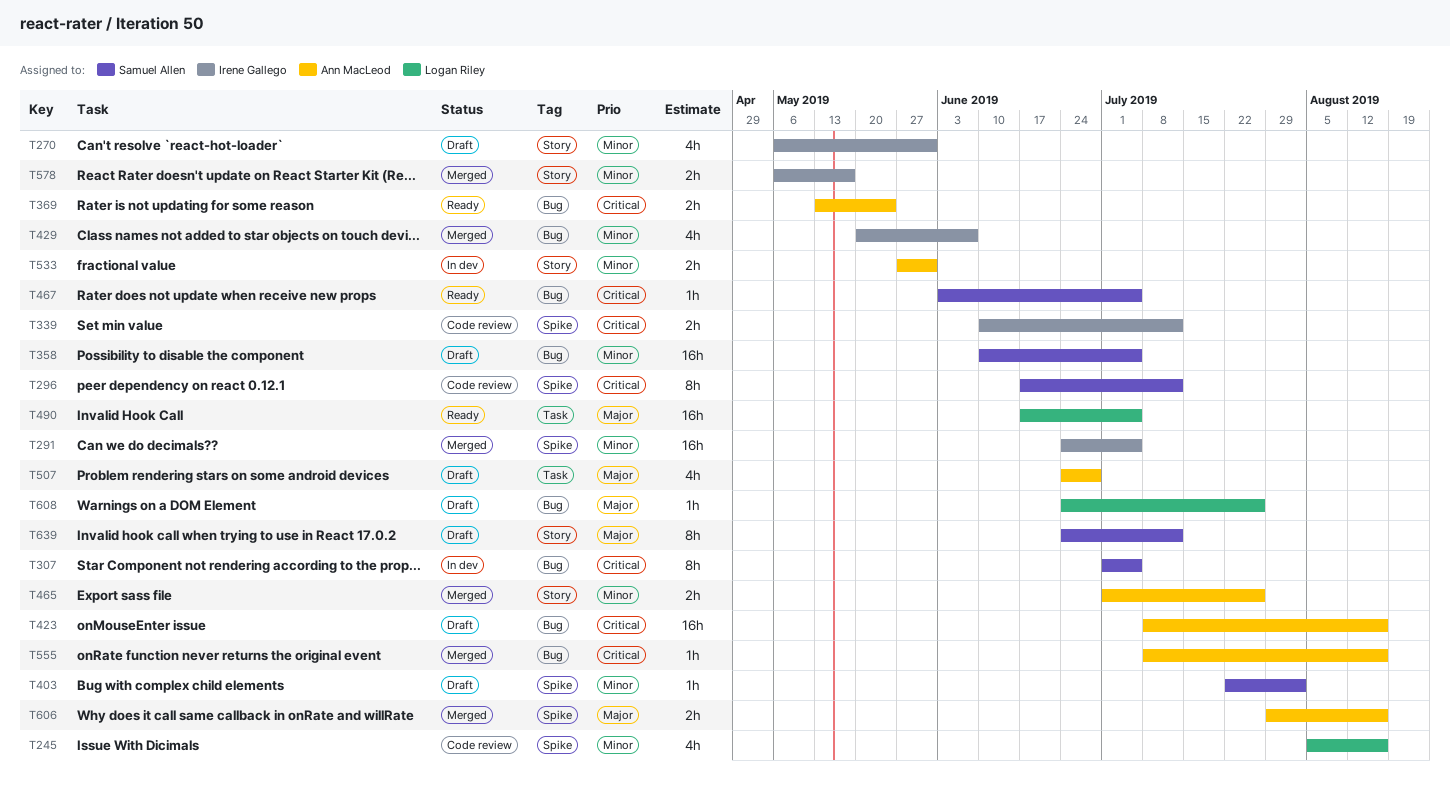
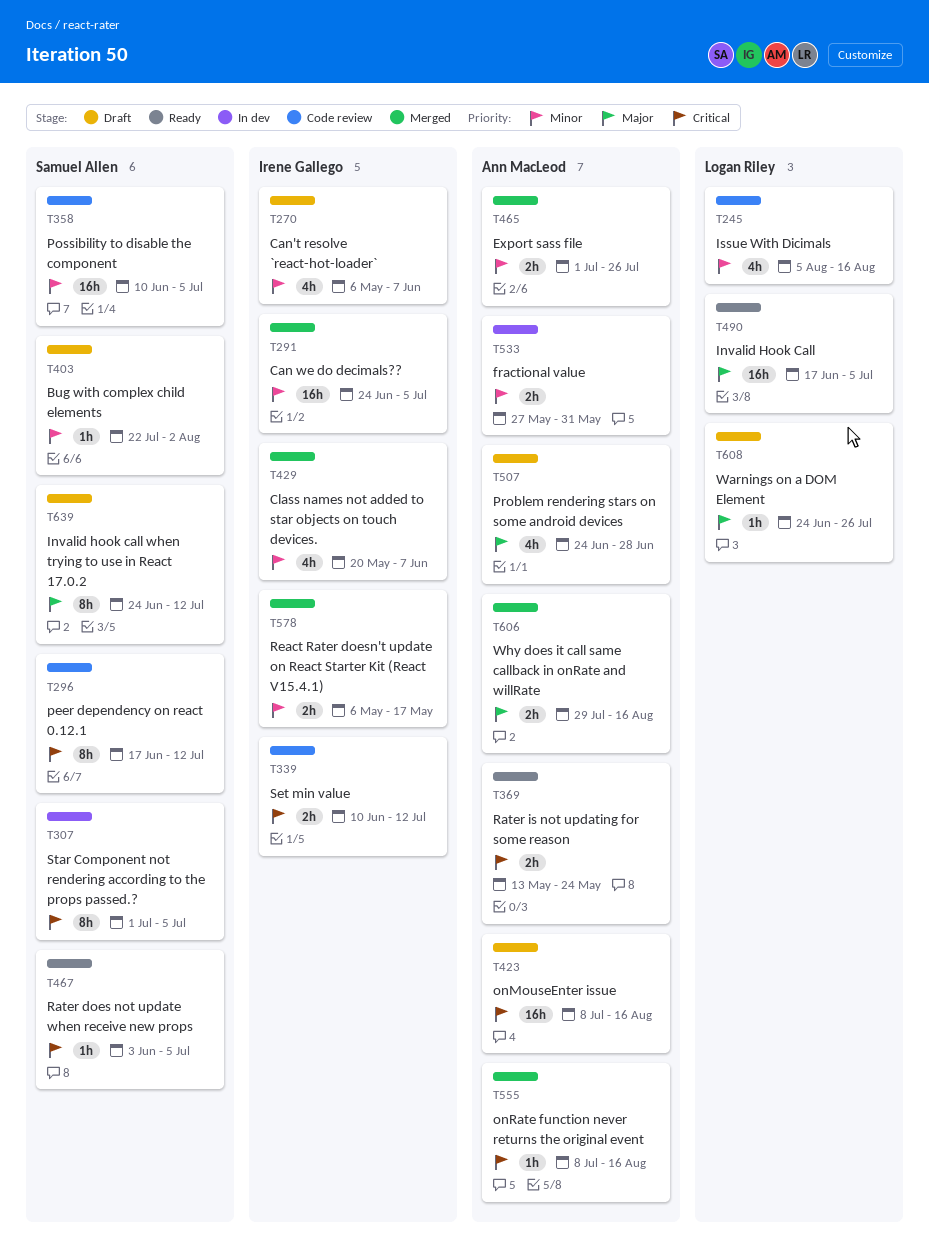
T270, due: May 31 -> Jun 7
T358, status: Draft -> Code review

